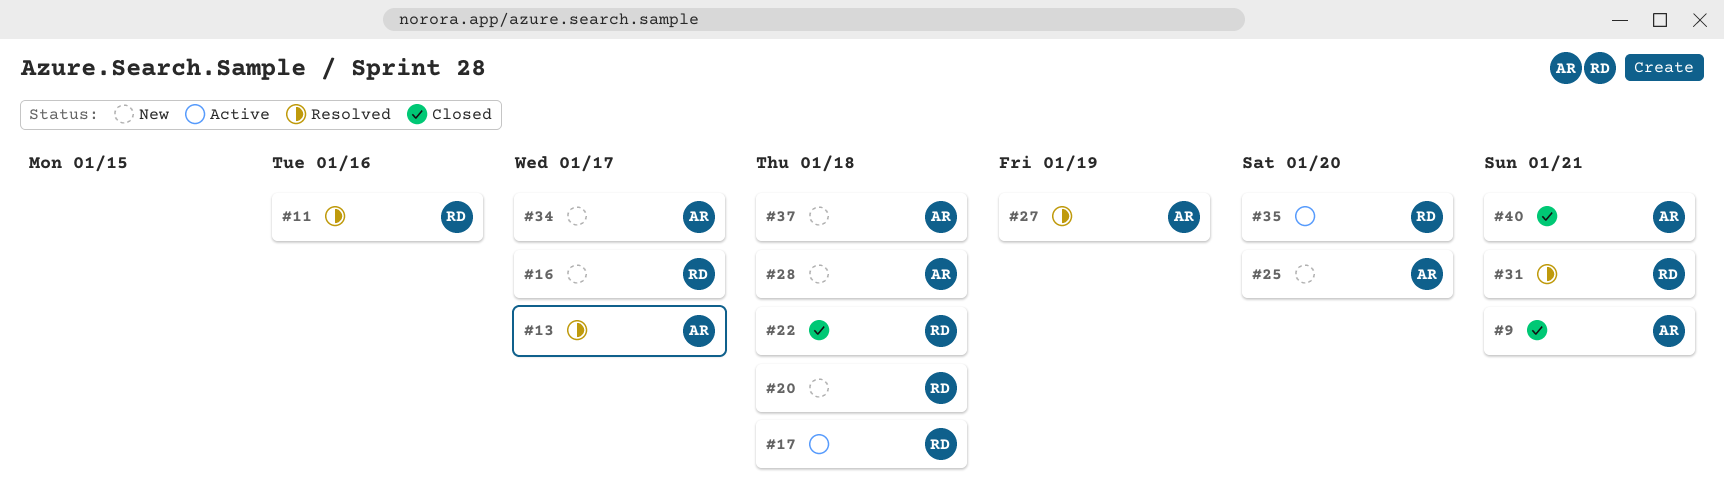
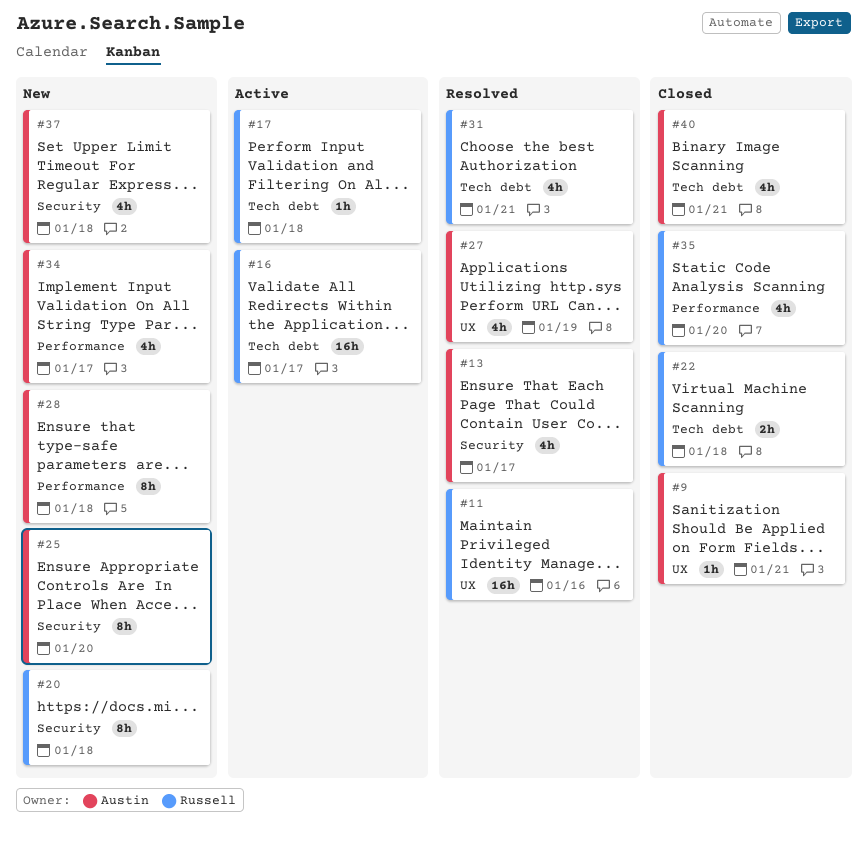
#16, status: New -> Active
#35, status: Active -> Closed

